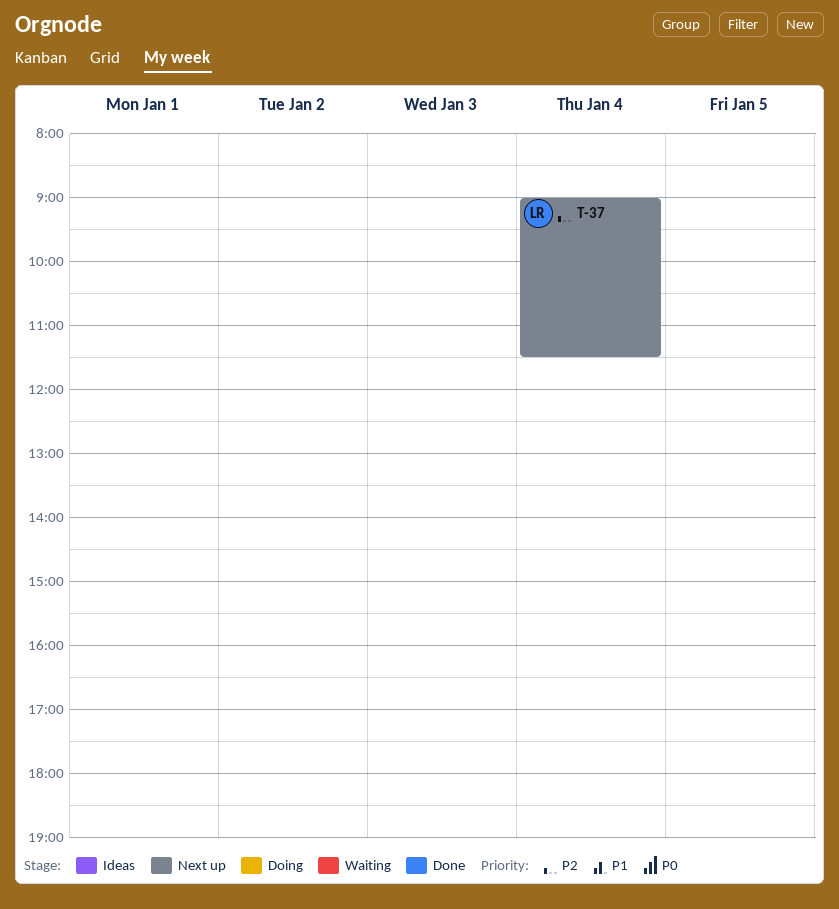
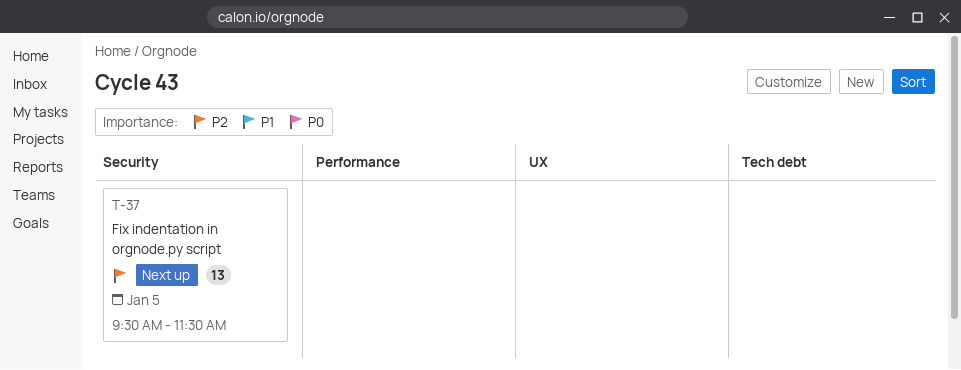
T-37, day: Jan 4 -> Jan 5
T-37, begins: 09:00 -> 09:30

